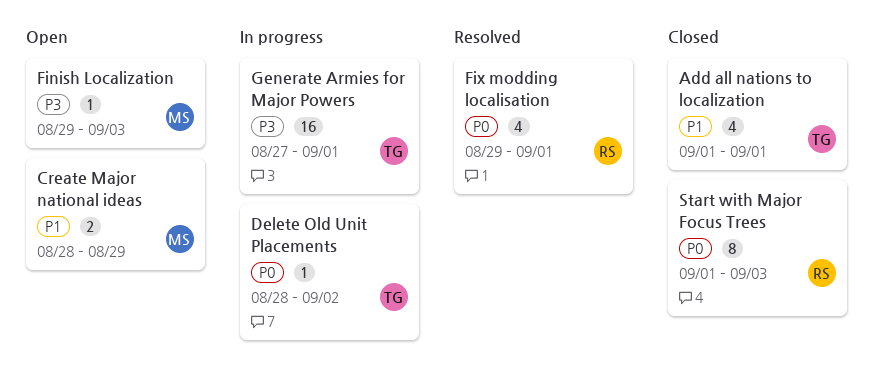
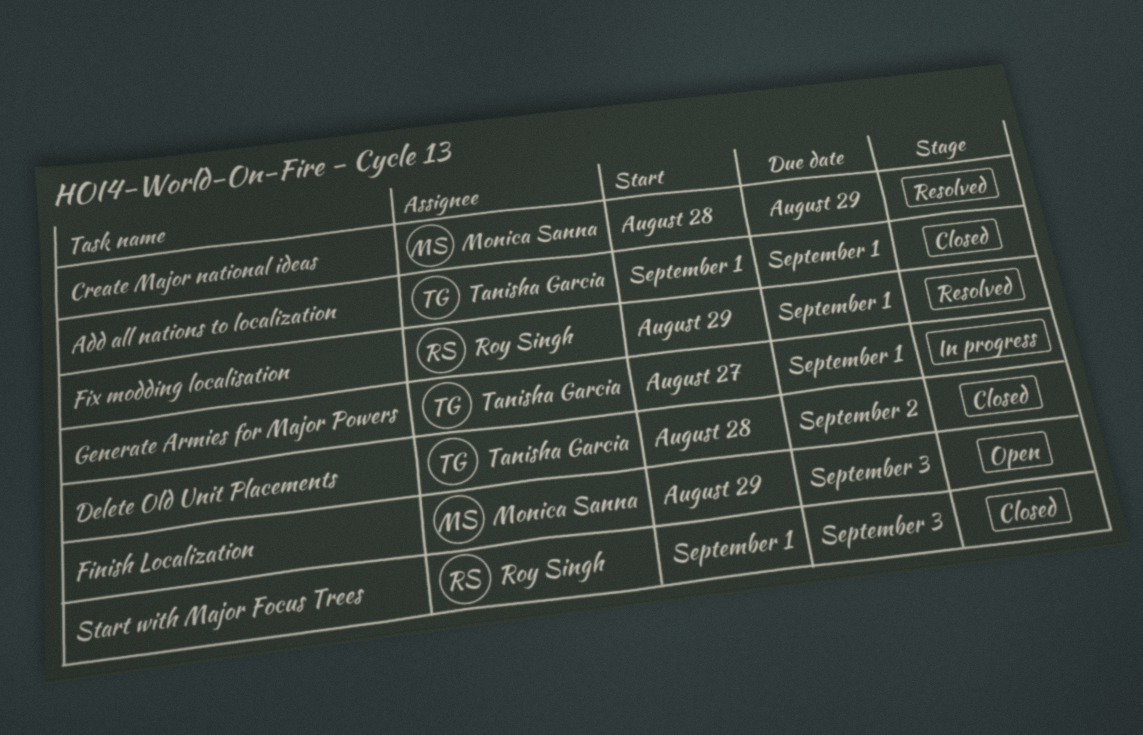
Create Major national ideas, status: Open -> Resolved
Delete Old Unit Placements, status: In progress -> Closed

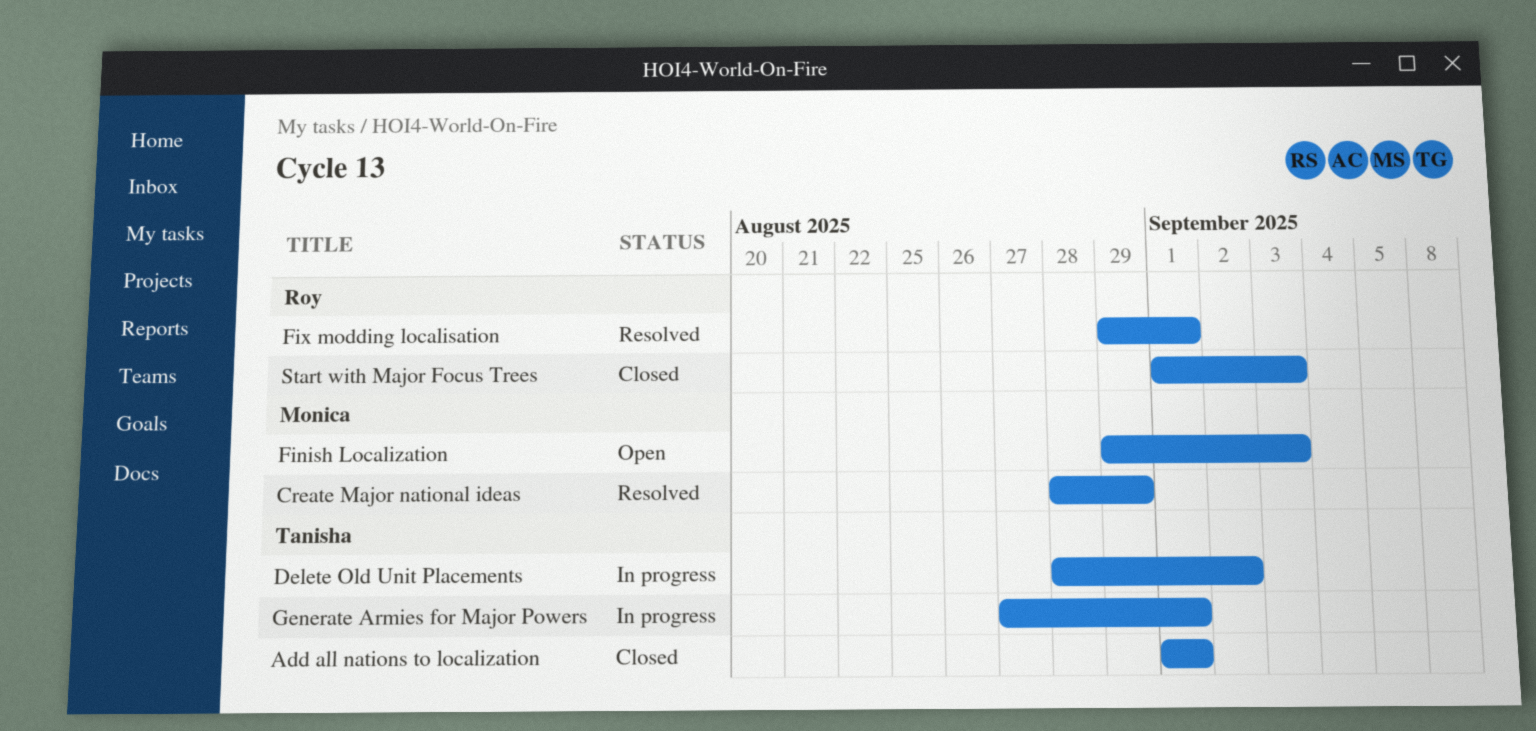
Delete Old Unit Placements, status: Closed -> In progress

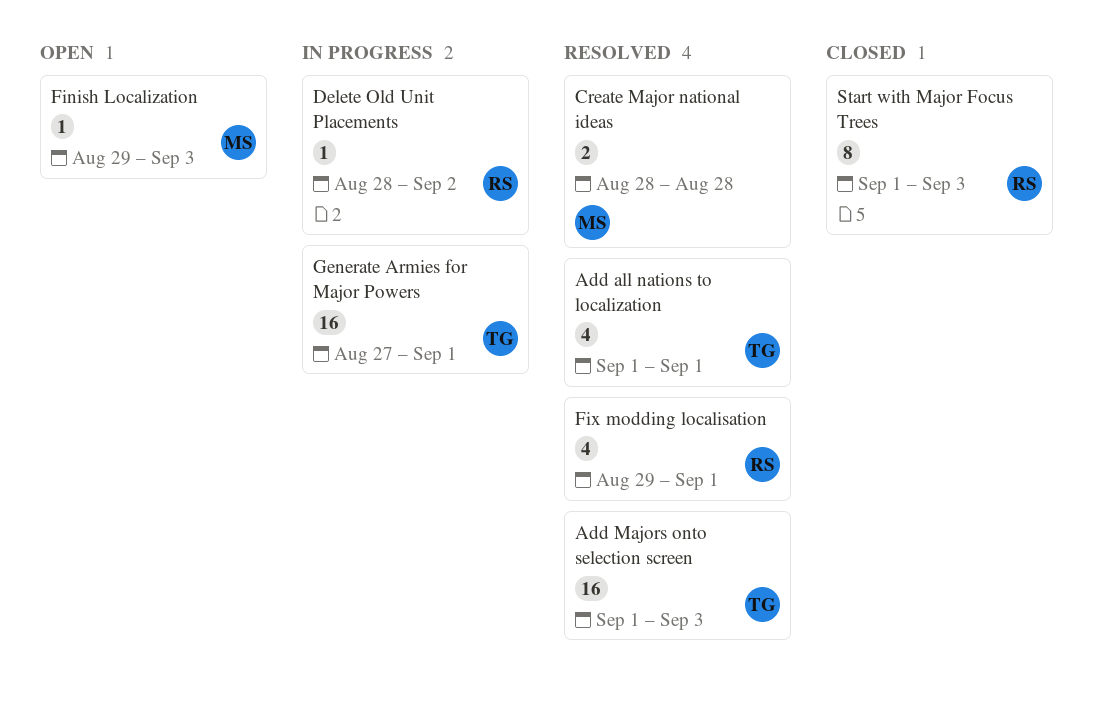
Add all nations to localization, status: Closed -> Resolved
Add Majors onto selection screen: none -> present
Create Major national ideas, due: Aug 29 -> Aug 28
Delete Old Unit Placements, owner: Tanisha -> Roy

